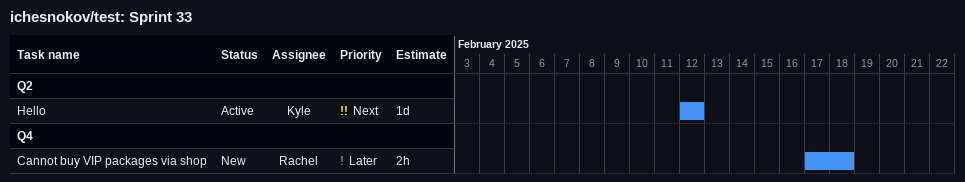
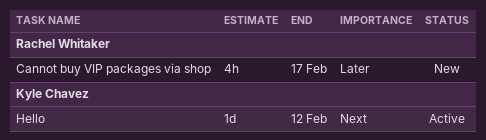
Cannot buy VIP packages via shop, estimate: 2h -> 4h
Cannot buy VIP packages via shop, due: Feb 18 -> Feb 17

